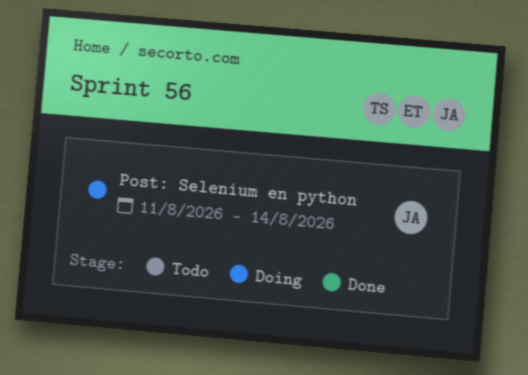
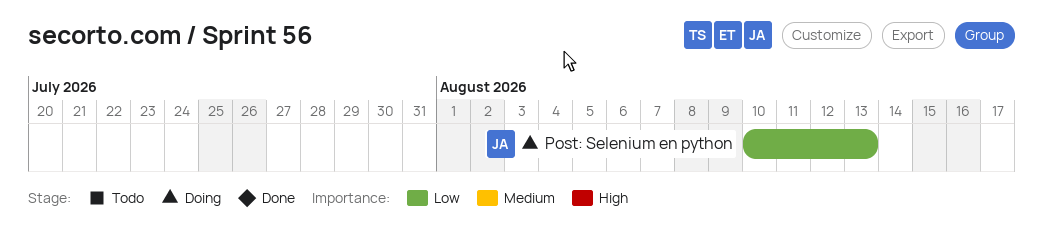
Post: Selenium en python, start: Aug 11 -> Aug 10
Post: Selenium en python, due: Aug 14 -> Aug 13

